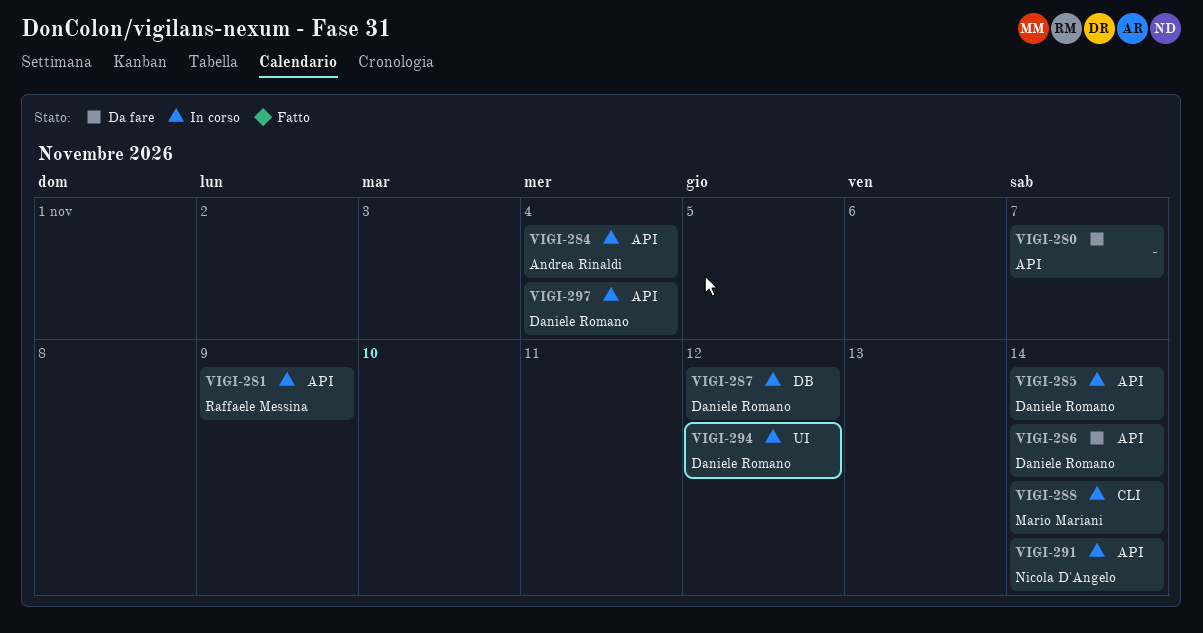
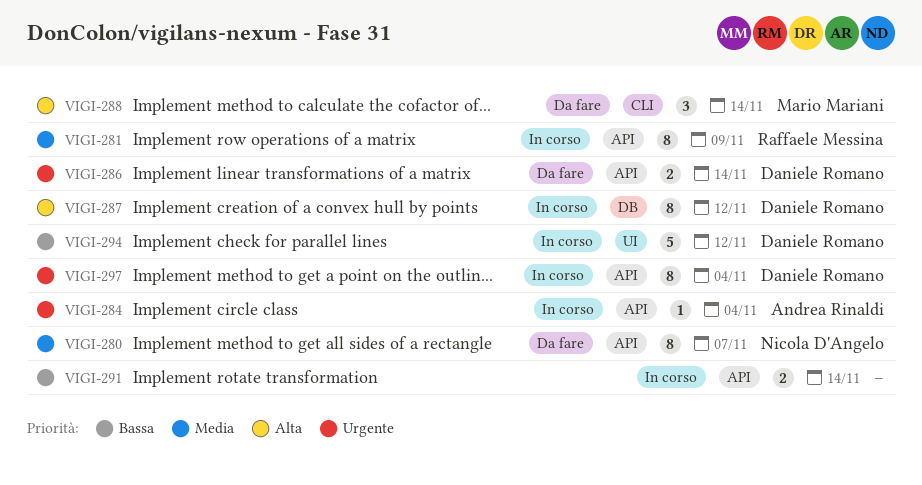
VIGI-280, owner: none -> Nicola D'Angelo
VIGI-285: present -> none
VIGI-288, status: In corso -> Da fare
VIGI-291, owner: Nicola D'Angelo -> none

